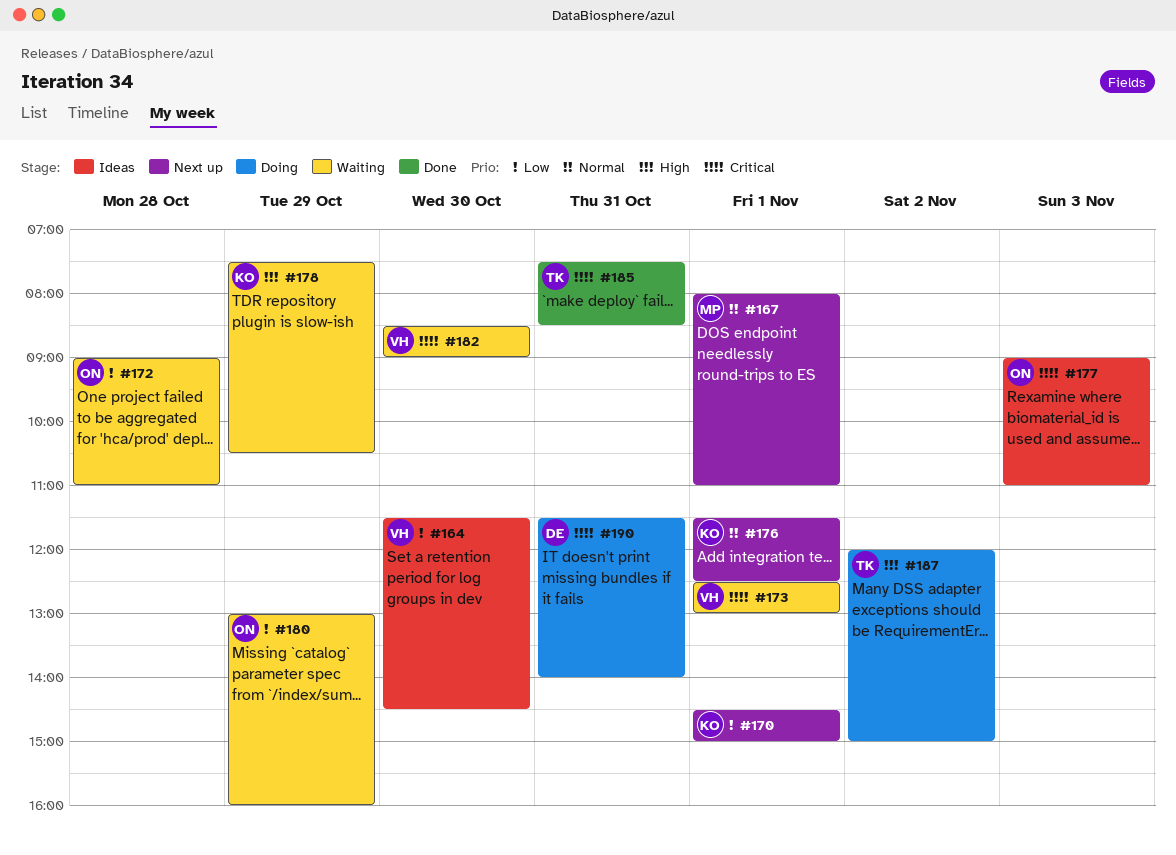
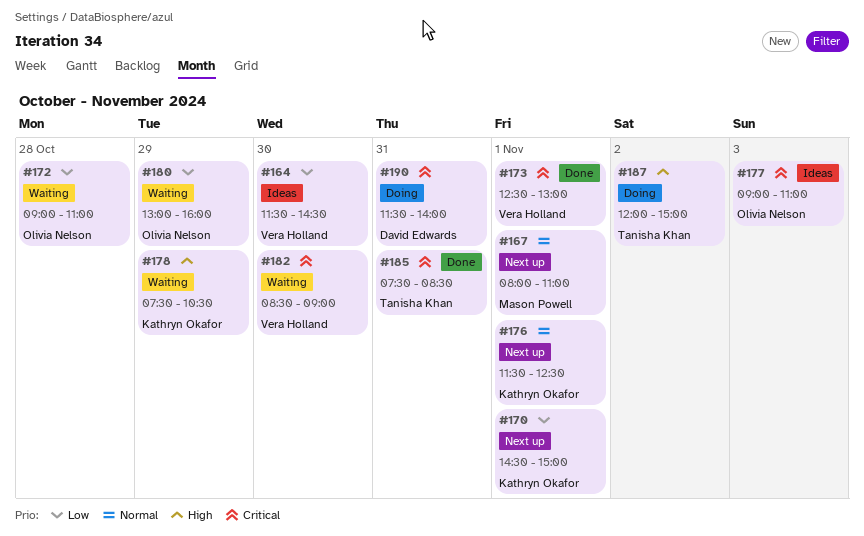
#173, status: Waiting -> Done

